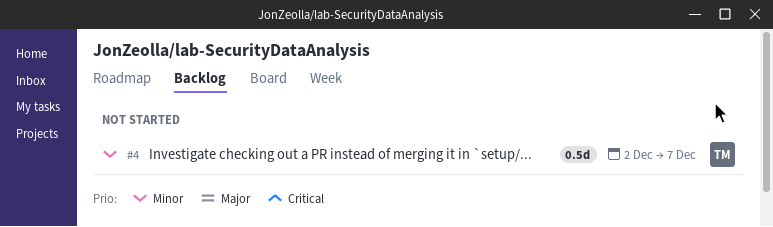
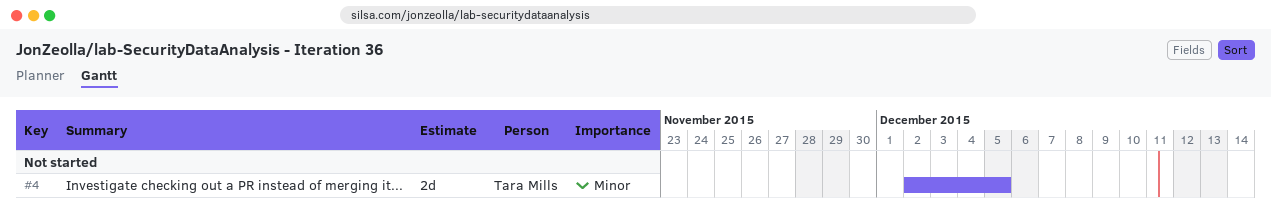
#4, estimate: 0.5d -> 2d
#4, due: Dec 7 -> Dec 5

